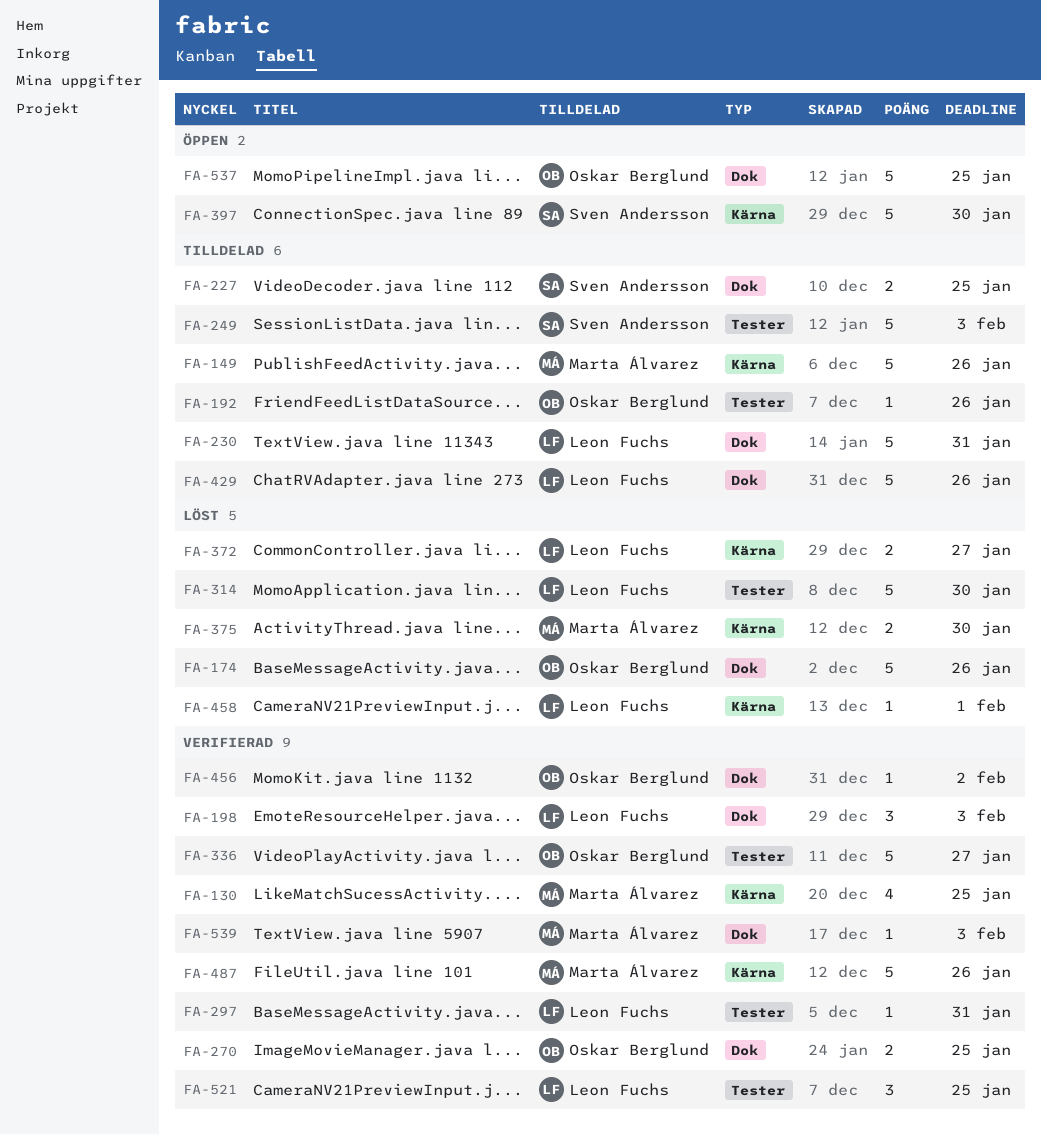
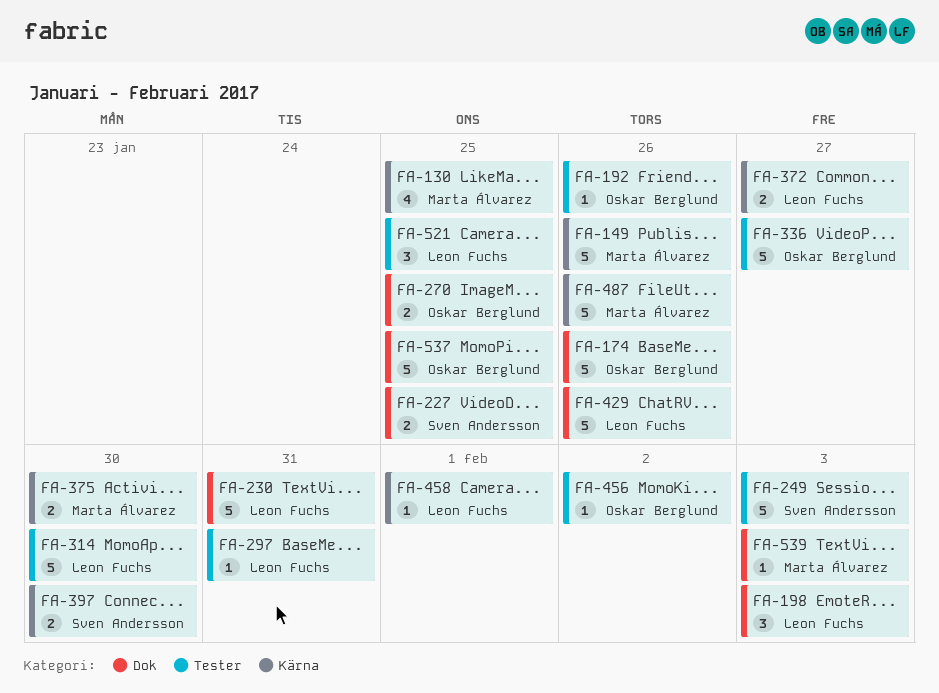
FA-397, estimate: 5 -> 2
FA-456, label: Dok -> Tester

